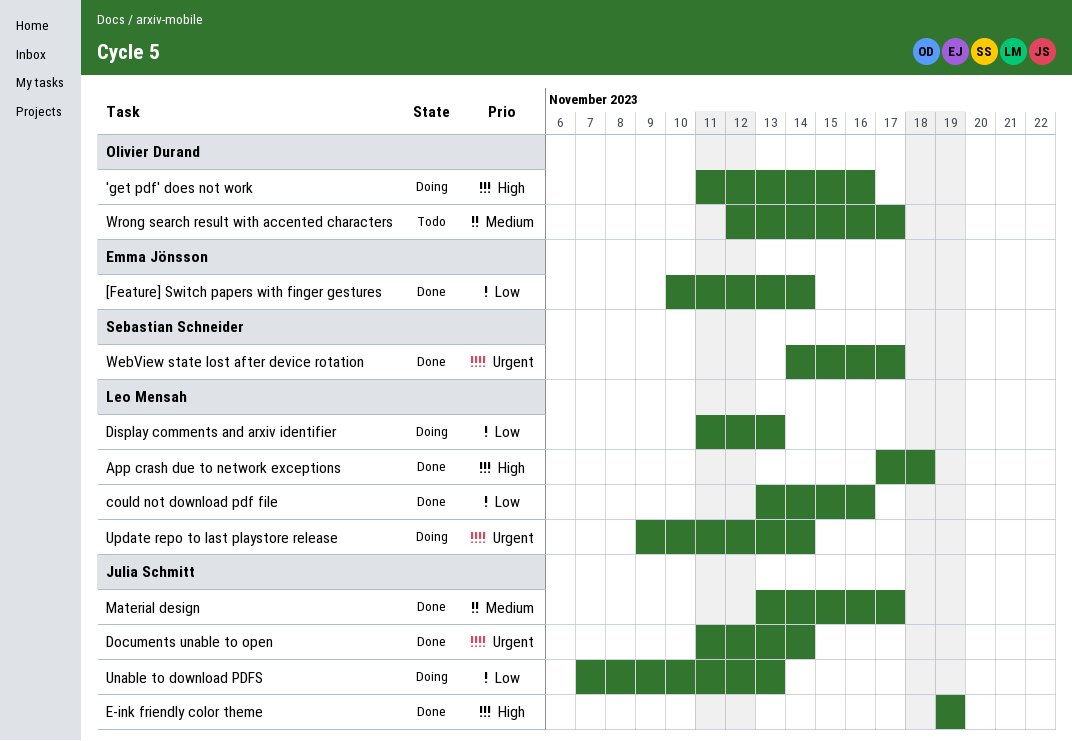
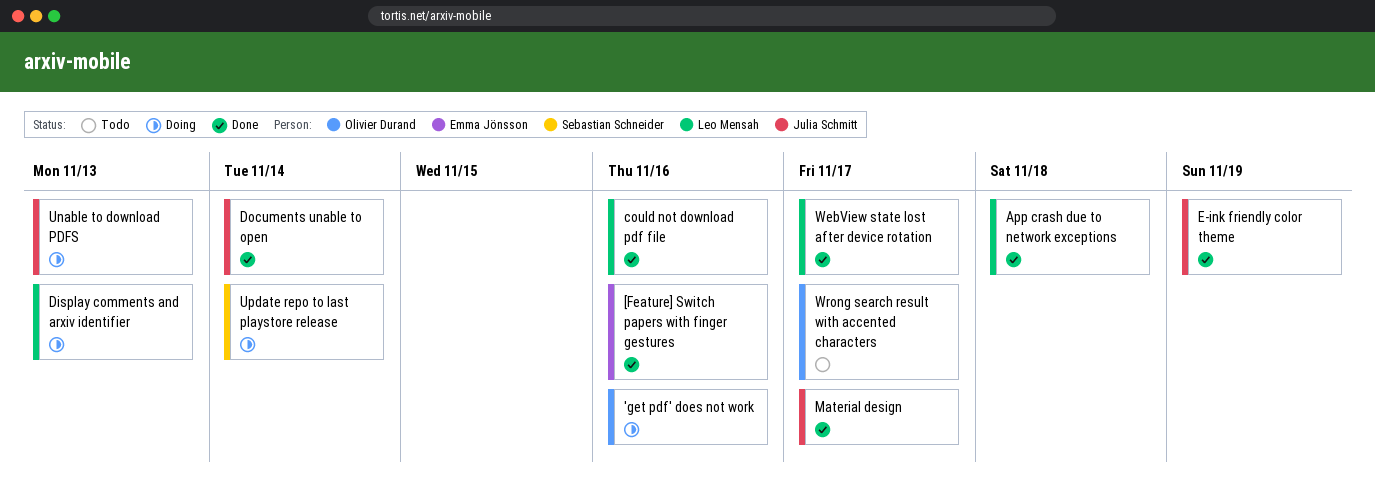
[Feature] Switch papers with finger gestures, due: Nov 14 -> Nov 16
Update repo to last playstore release, owner: Leo Mensah -> Sebastian Schneider
WebView state lost after device rotation, owner: Sebastian Schneider -> Leo Mensah

